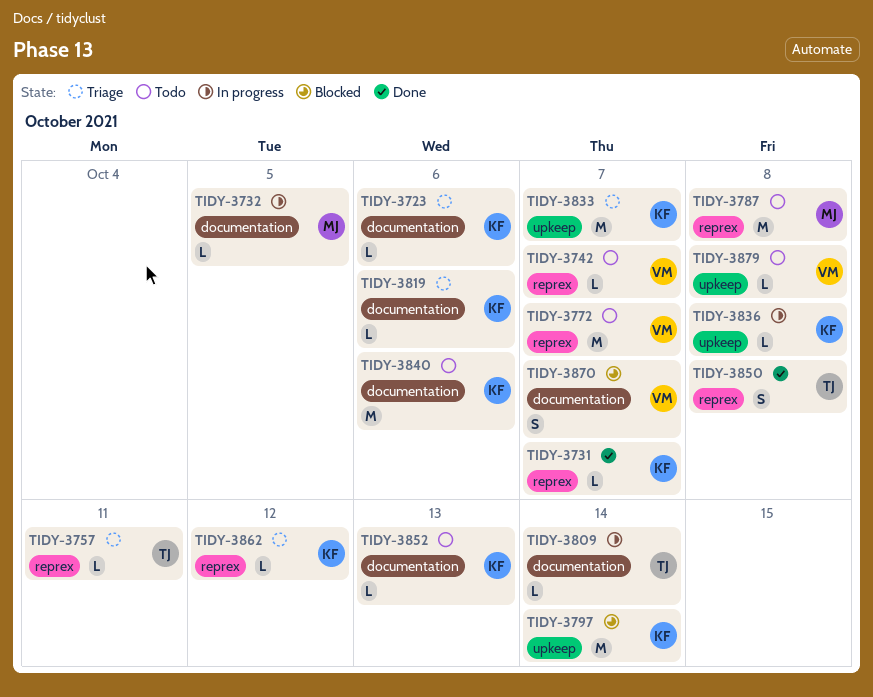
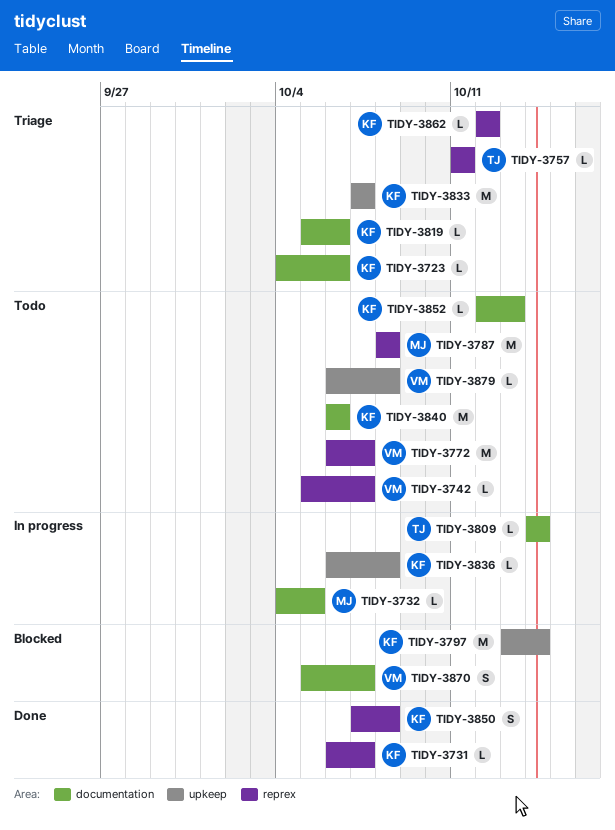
TIDY-3850, owner: TJ -> KF

